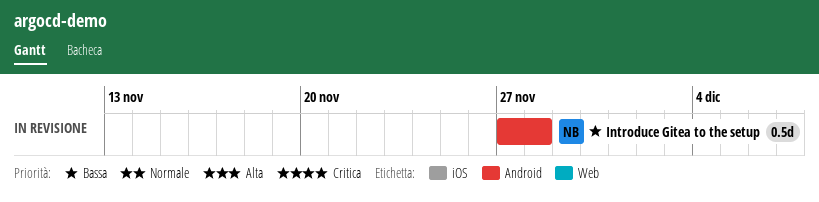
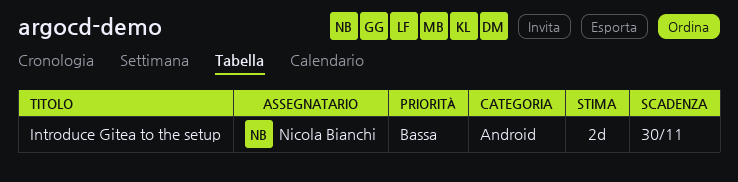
Introduce Gitea to the setup, estimate: 0.5d -> 2d
Introduce Gitea to the setup, due: Nov 28 -> Nov 30

